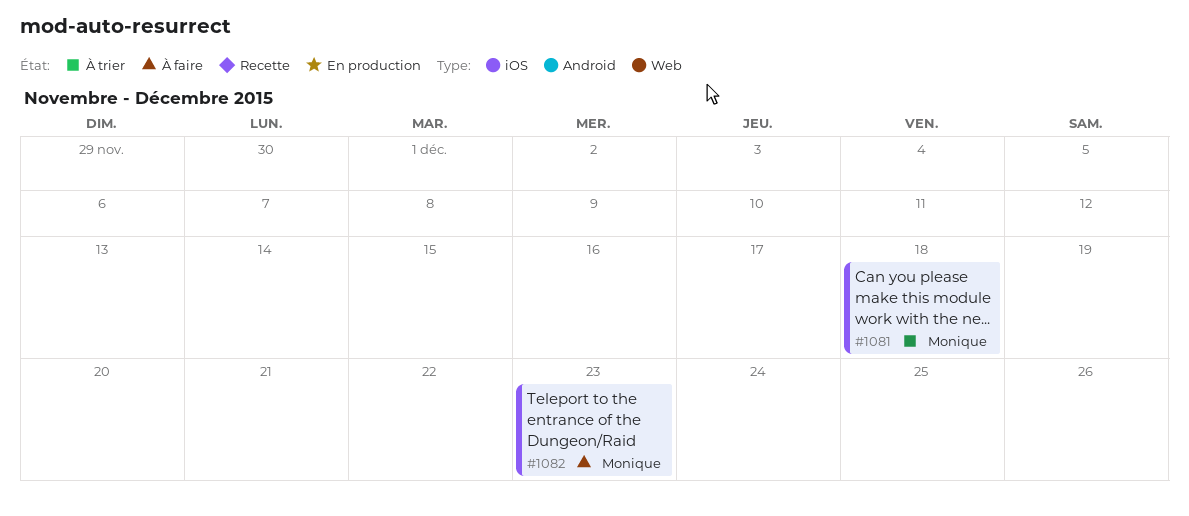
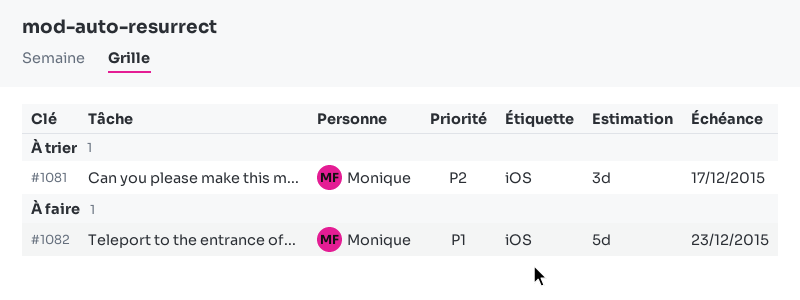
#1081, due: Dec 18 -> Dec 17

